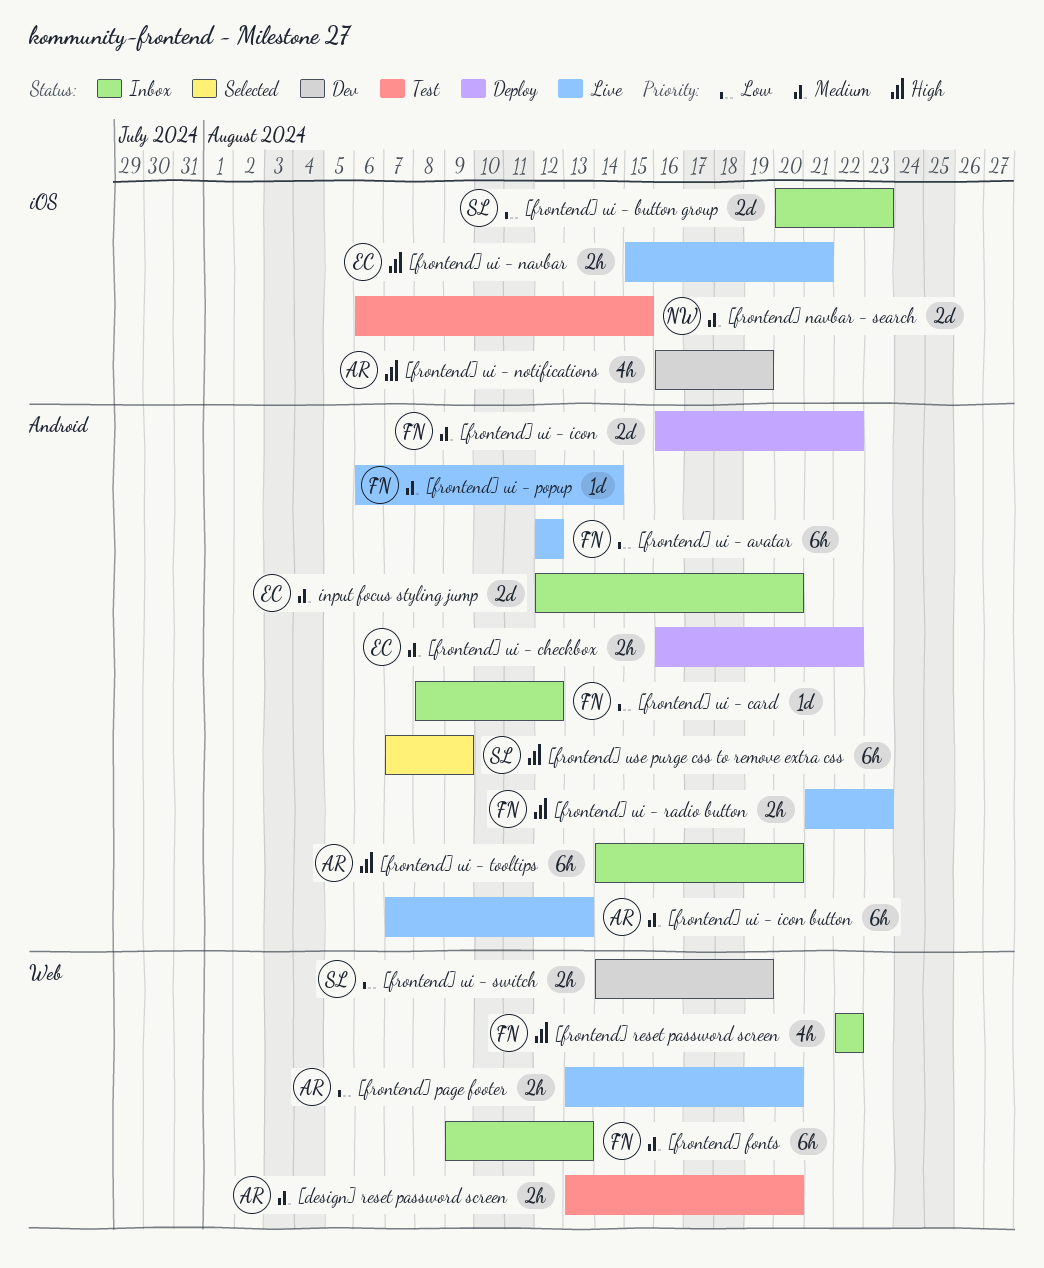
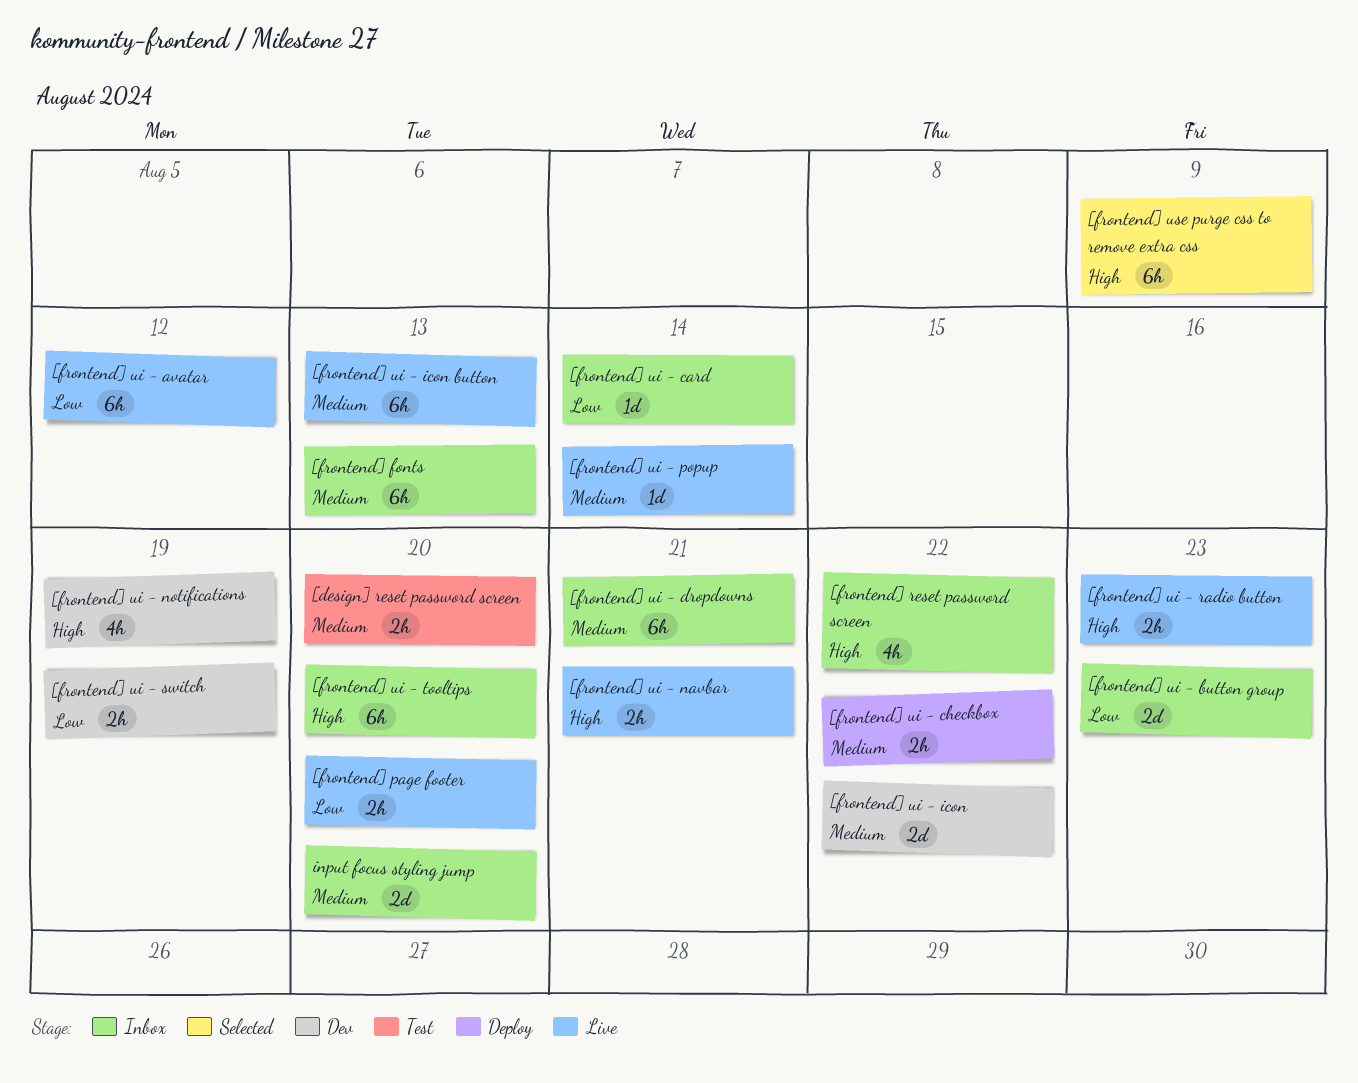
[frontend] navbar - search: present -> none
[frontend] ui - card, due: Aug 12 -> Aug 14
[frontend] ui - dropdowns: none -> present
[frontend] ui - icon, status: Deploy -> Dev

